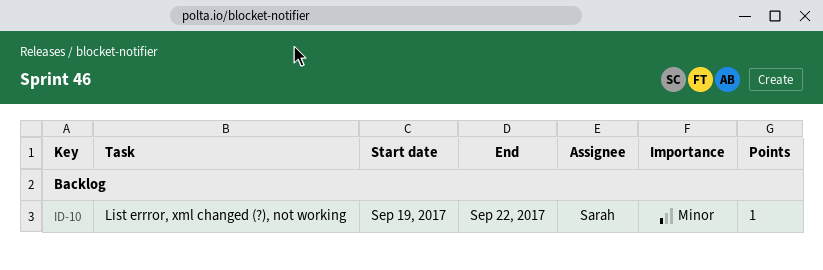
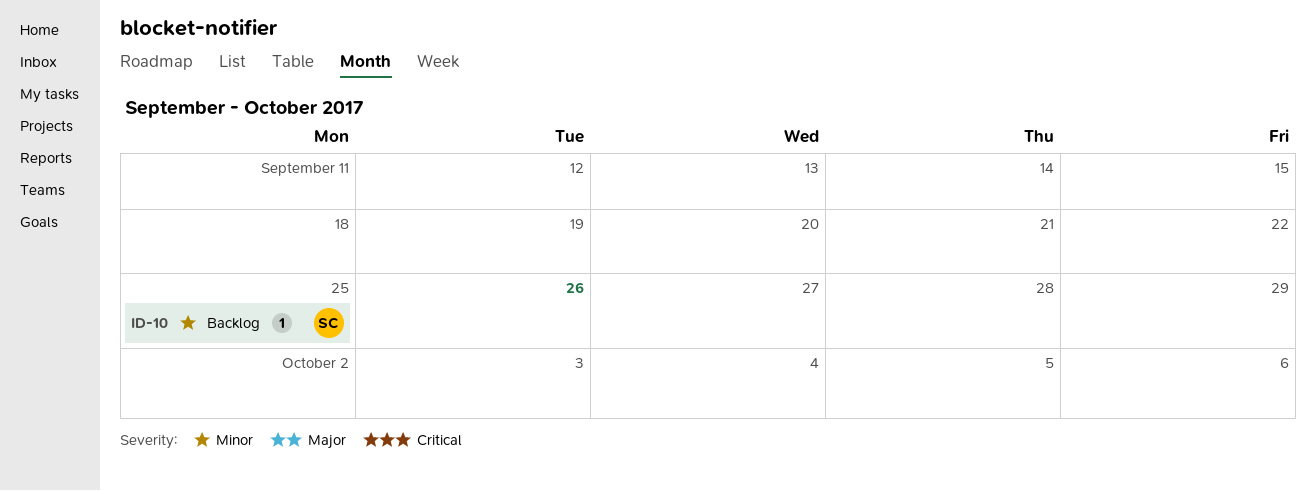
ID-10, due: Sep 22 -> Sep 25

